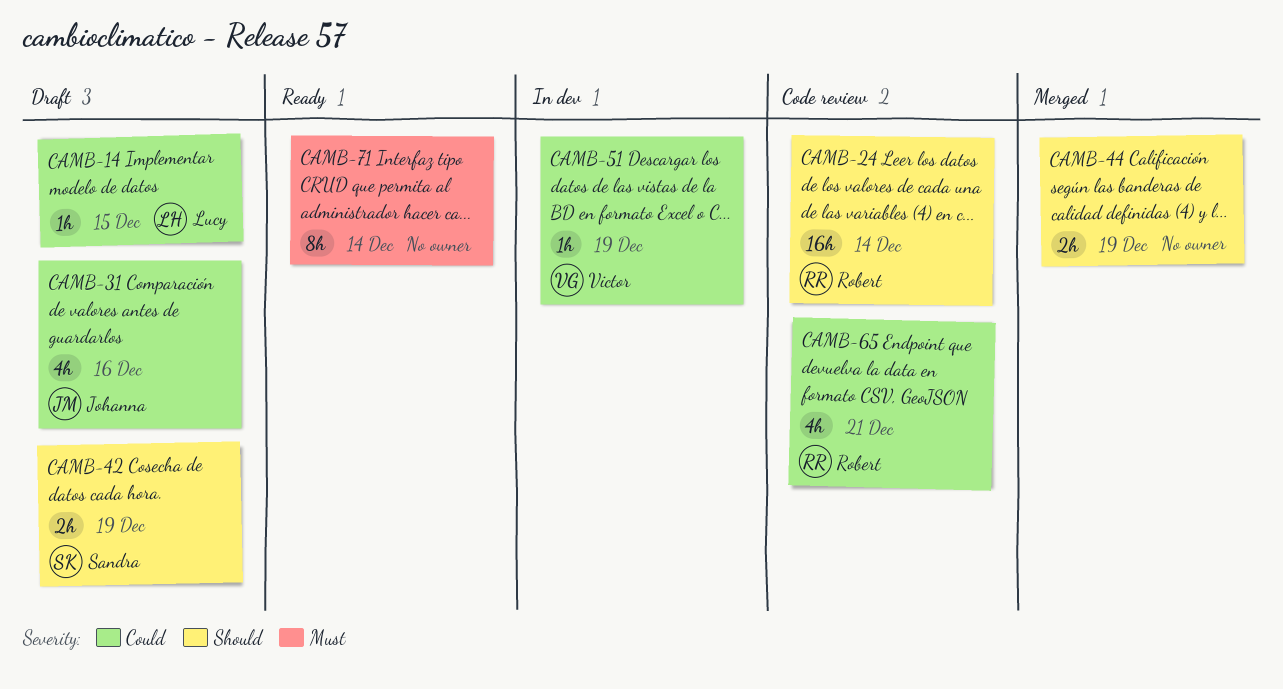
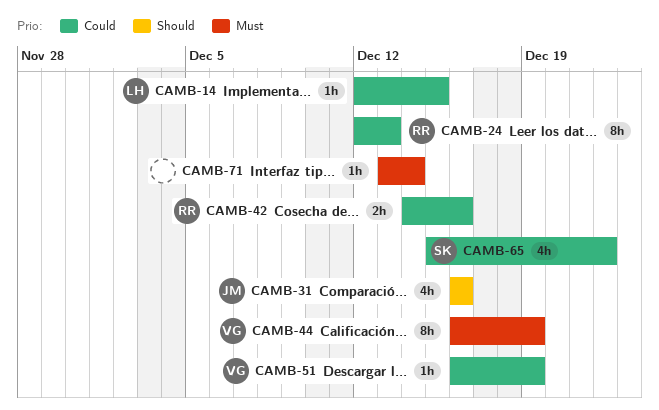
CAMB-24, priority: Should -> Could
CAMB-24, estimate: 16h -> 8h
CAMB-24, due: Dec 14 -> Dec 13
CAMB-31, priority: Could -> Should
CAMB-42, owner: Sandra -> Robert
CAMB-42, priority: Should -> Could
CAMB-42, due: Dec 19 -> Dec 16
CAMB-44, owner: none -> Victor
CAMB-44, priority: Should -> Must
CAMB-44, estimate: 2h -> 8h
CAMB-65, owner: Robert -> Sandra
CAMB-65, due: Dec 21 -> Dec 22
CAMB-71, estimate: 8h -> 1h

